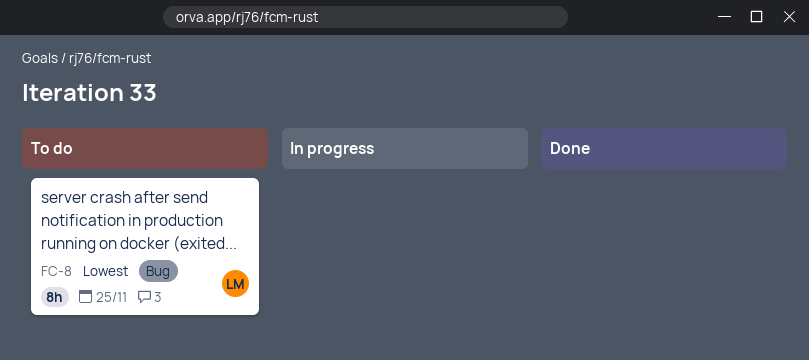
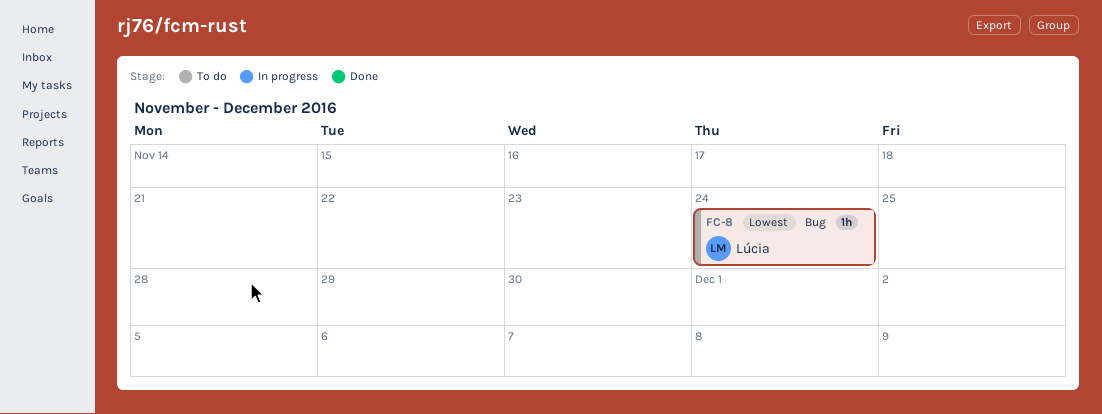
FC-8, estimate: 8h -> 1h
FC-8, due: Nov 25 -> Nov 24

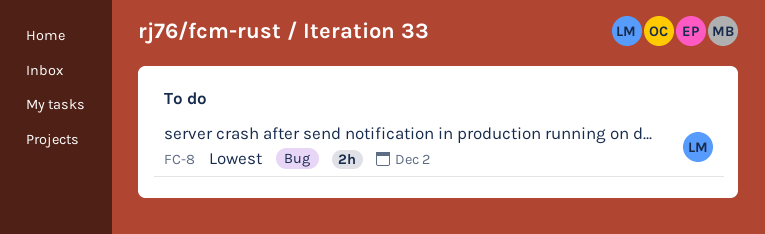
FC-8, estimate: 1h -> 2h
FC-8, due: Nov 24 -> Dec 2

